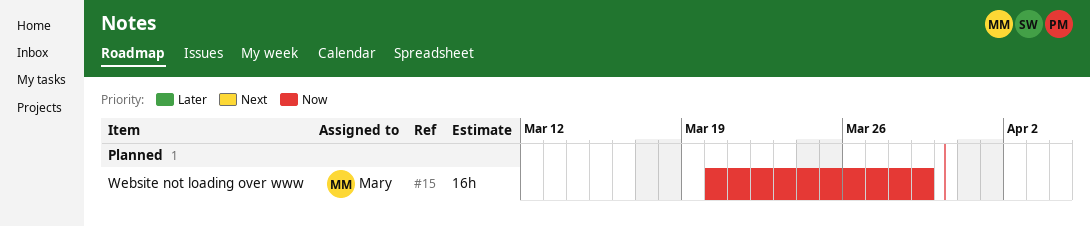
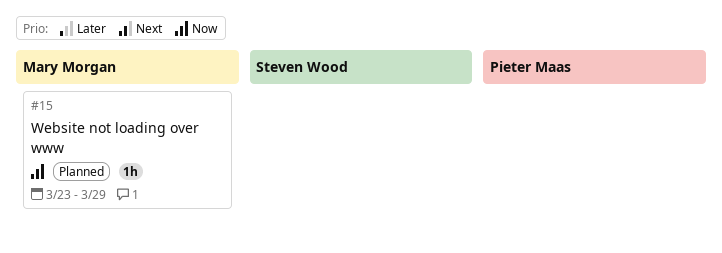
#15, estimate: 16h -> 1h
#15, start: Mar 20 -> Mar 23

